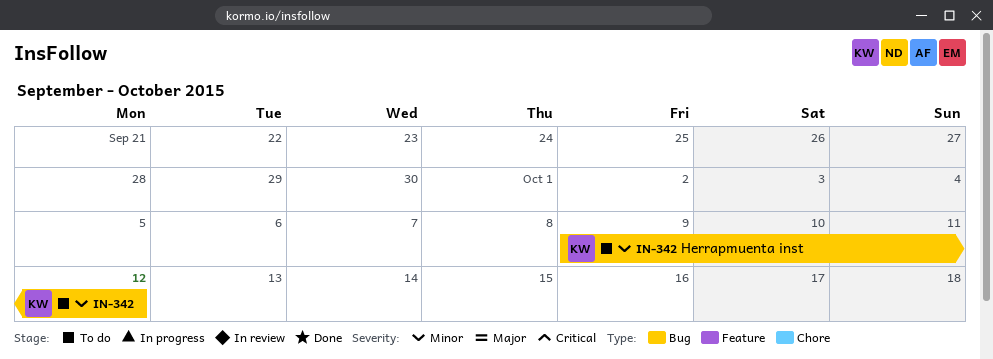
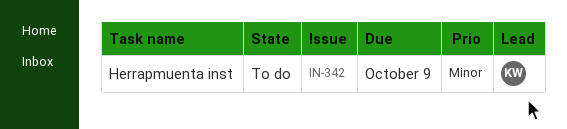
IN-342, due: Oct 12 -> Oct 9

